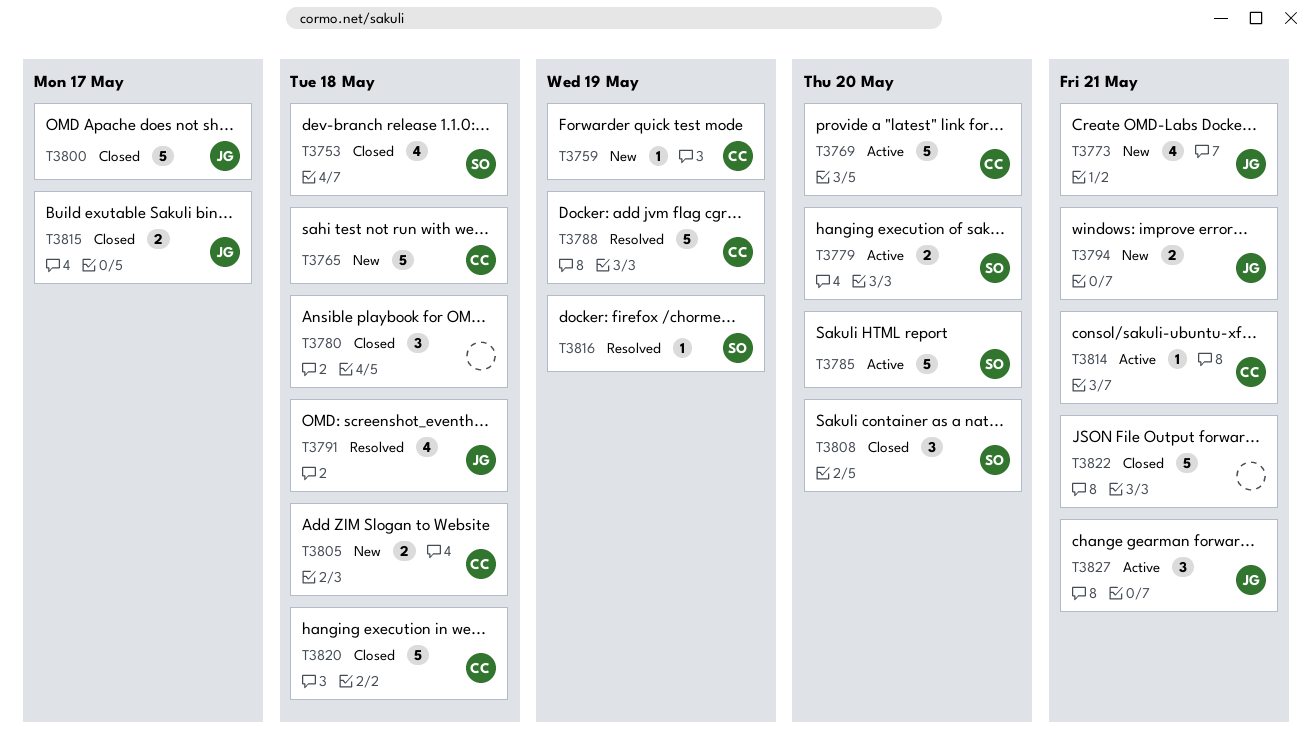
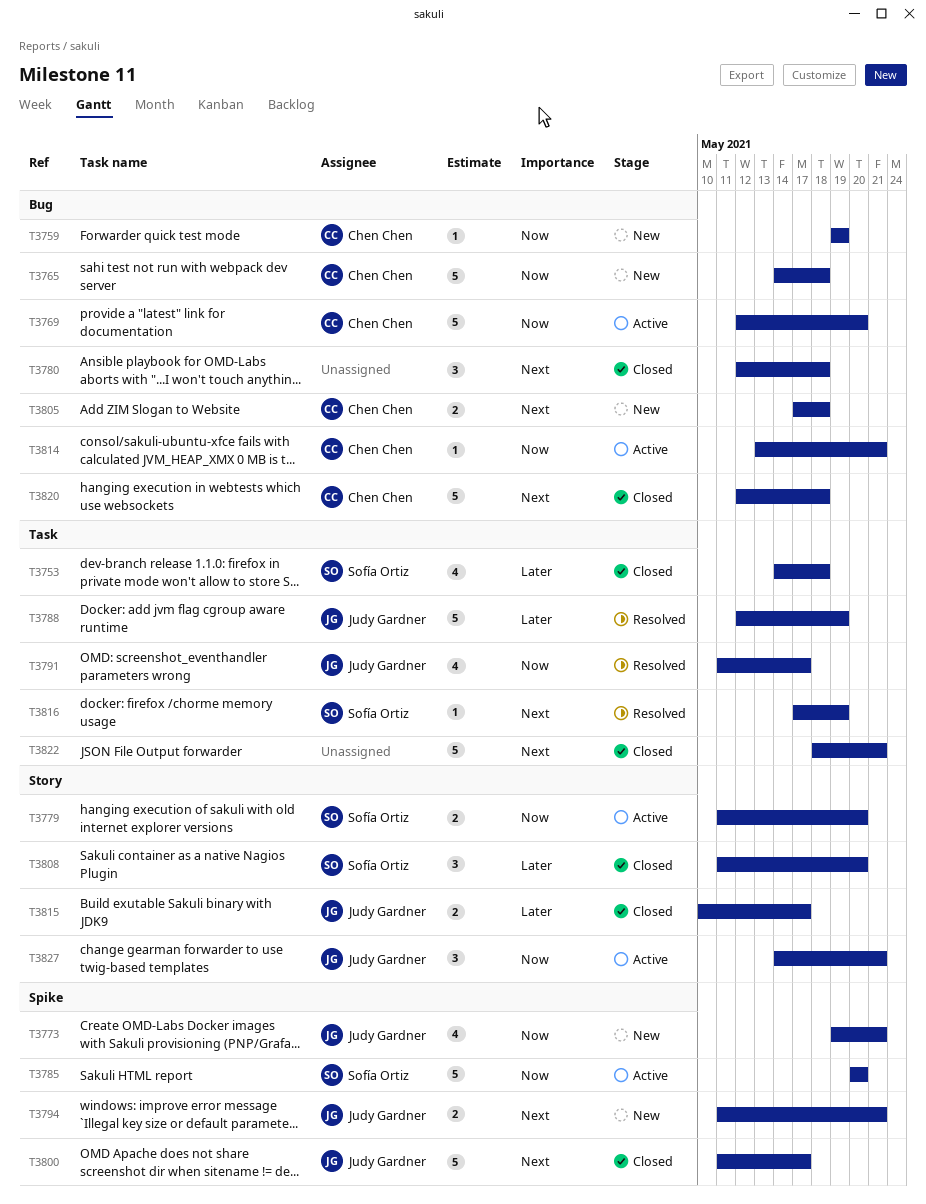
T3788, owner: Chen Chen -> Judy Gardner
T3791, due: May 18 -> May 17

